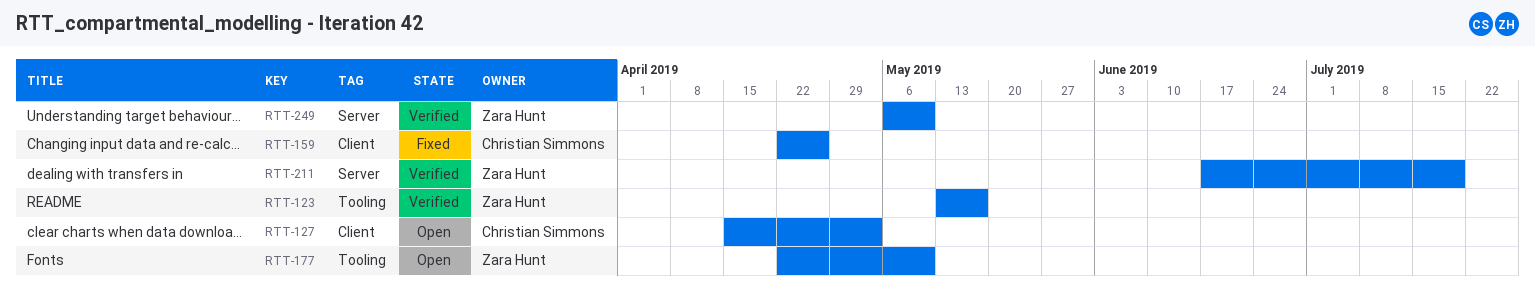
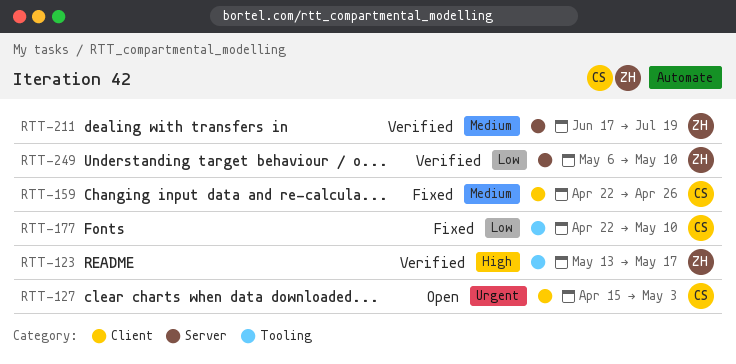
RTT-177, status: Open -> Fixed
RTT-177, owner: Zara Hunt -> Christian Simmons

